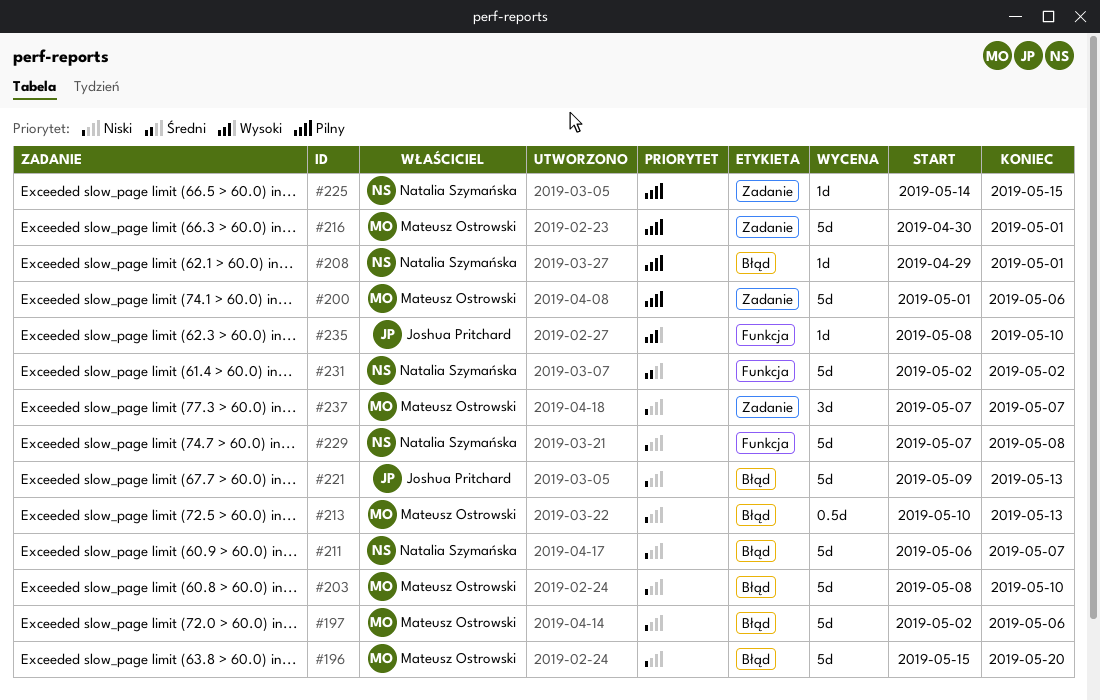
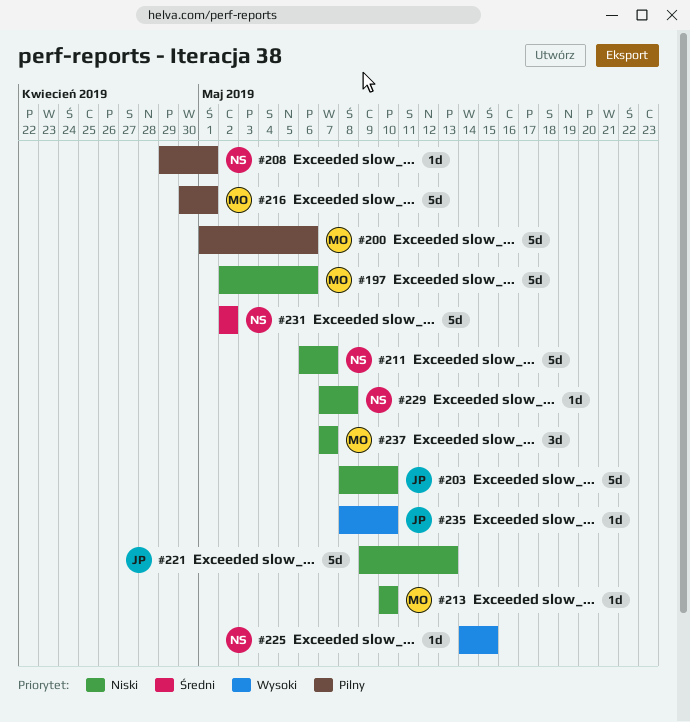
#196: present -> none
#203, owner: Mateusz Ostrowski -> Joshua Pritchard
#213, estimate: 0.5d -> 1d
#213, due: May 13 -> May 10
#225, priority: Pilny -> Wysoki
#229, estimate: 5d -> 1d

